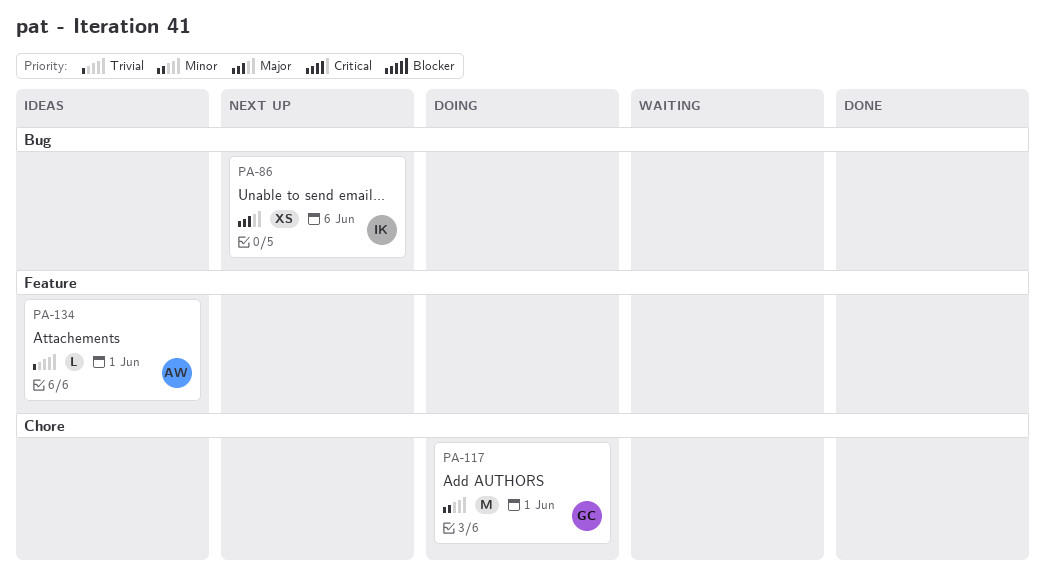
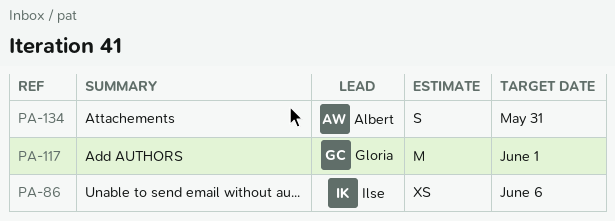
PA-134, estimate: L -> S
PA-134, due: Jun 1 -> May 31

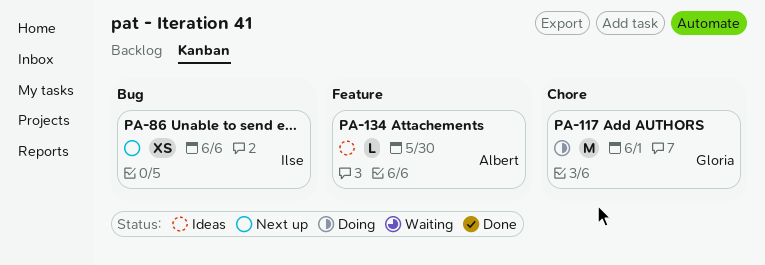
PA-134, estimate: S -> L
PA-134, due: May 31 -> May 30

